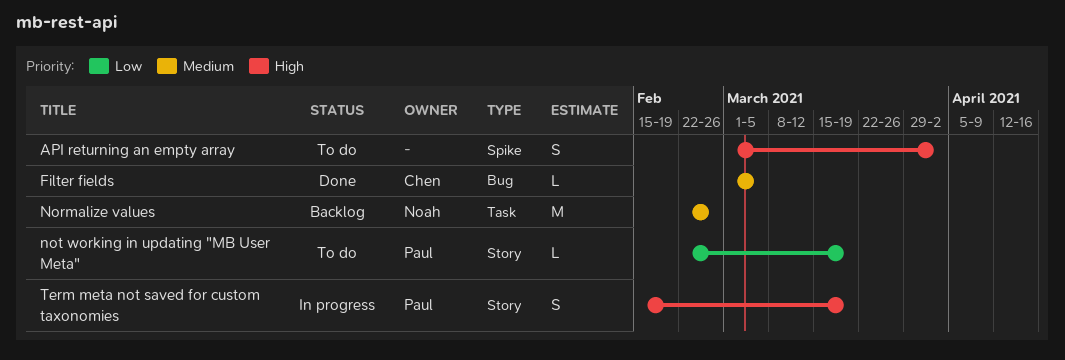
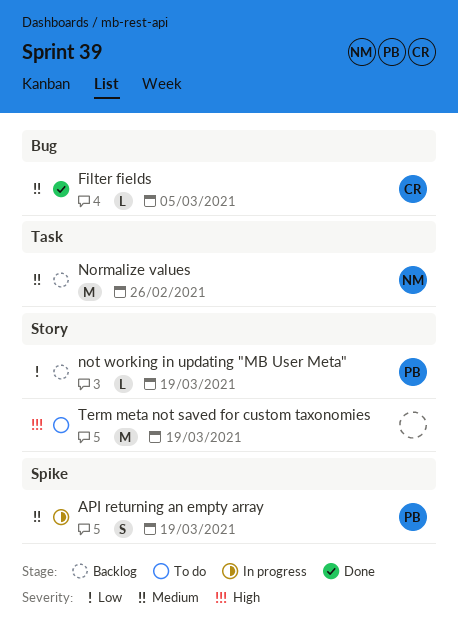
API returning an empty array, status: To do -> In progress
API returning an empty array, owner: none -> Paul
API returning an empty array, priority: High -> Medium
API returning an empty array, due: Apr 2 -> Mar 19
not working in updating "MB User Meta", status: To do -> Backlog
Term meta not saved for custom taxonomies, status: In progress -> To do
Term meta not saved for custom taxonomies, owner: Paul -> none
Term meta not saved for custom taxonomies, estimate: S -> M

